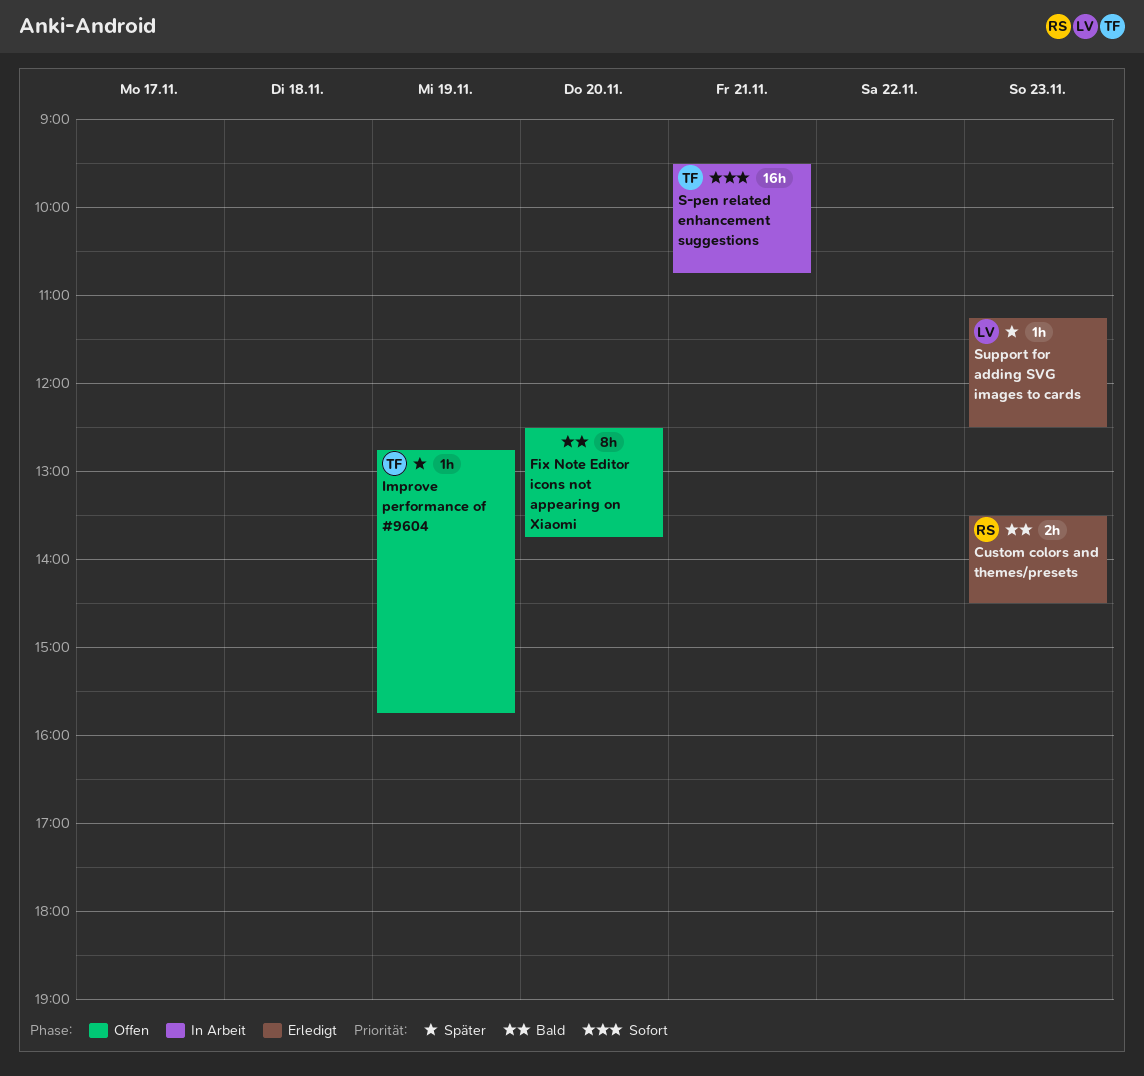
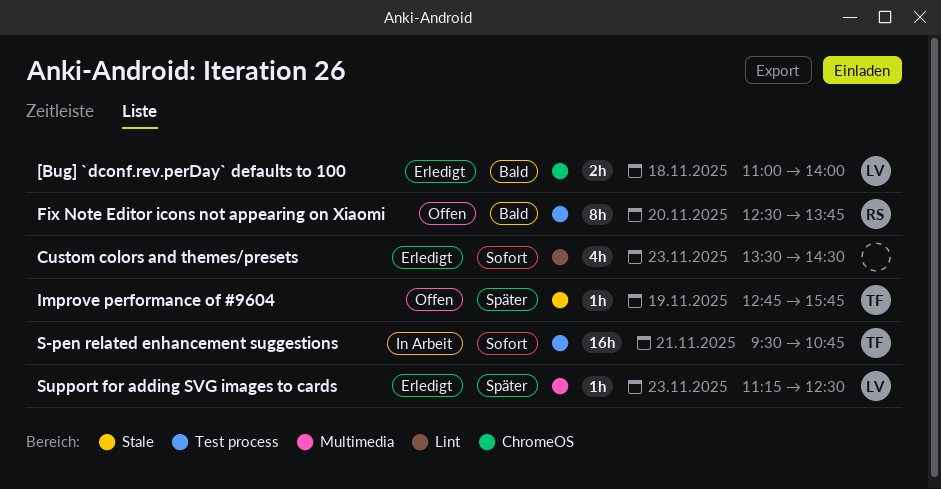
[Bug] `dconf.rev.perDay` defaults to 100: none -> present
Custom colors and themes/presets, owner: RS -> none
Custom colors and themes/presets, priority: Bald -> Sofort
Custom colors and themes/presets, estimate: 2h -> 4h
Fix Note Editor icons not appearing on Xiaomi, owner: none -> RS

